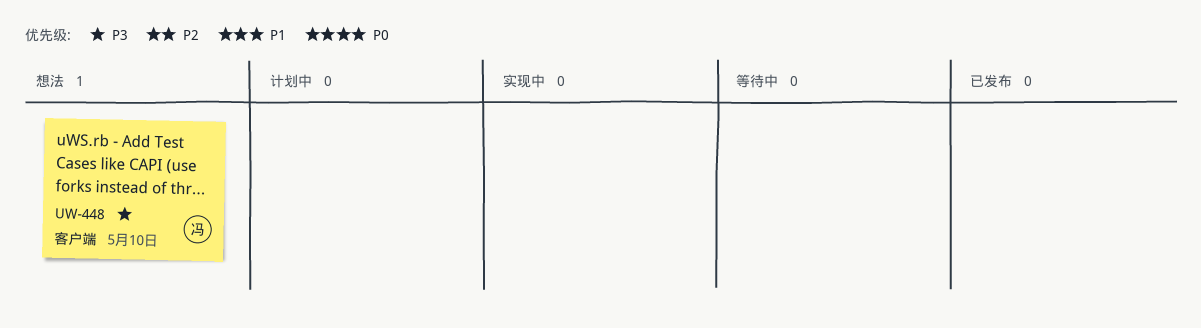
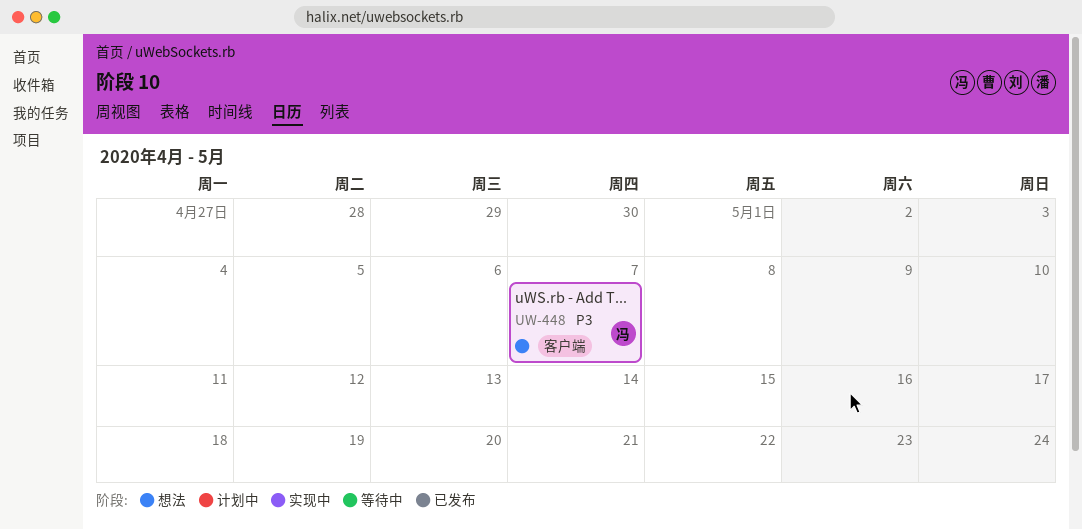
UW-448, due: May 10 -> May 7

